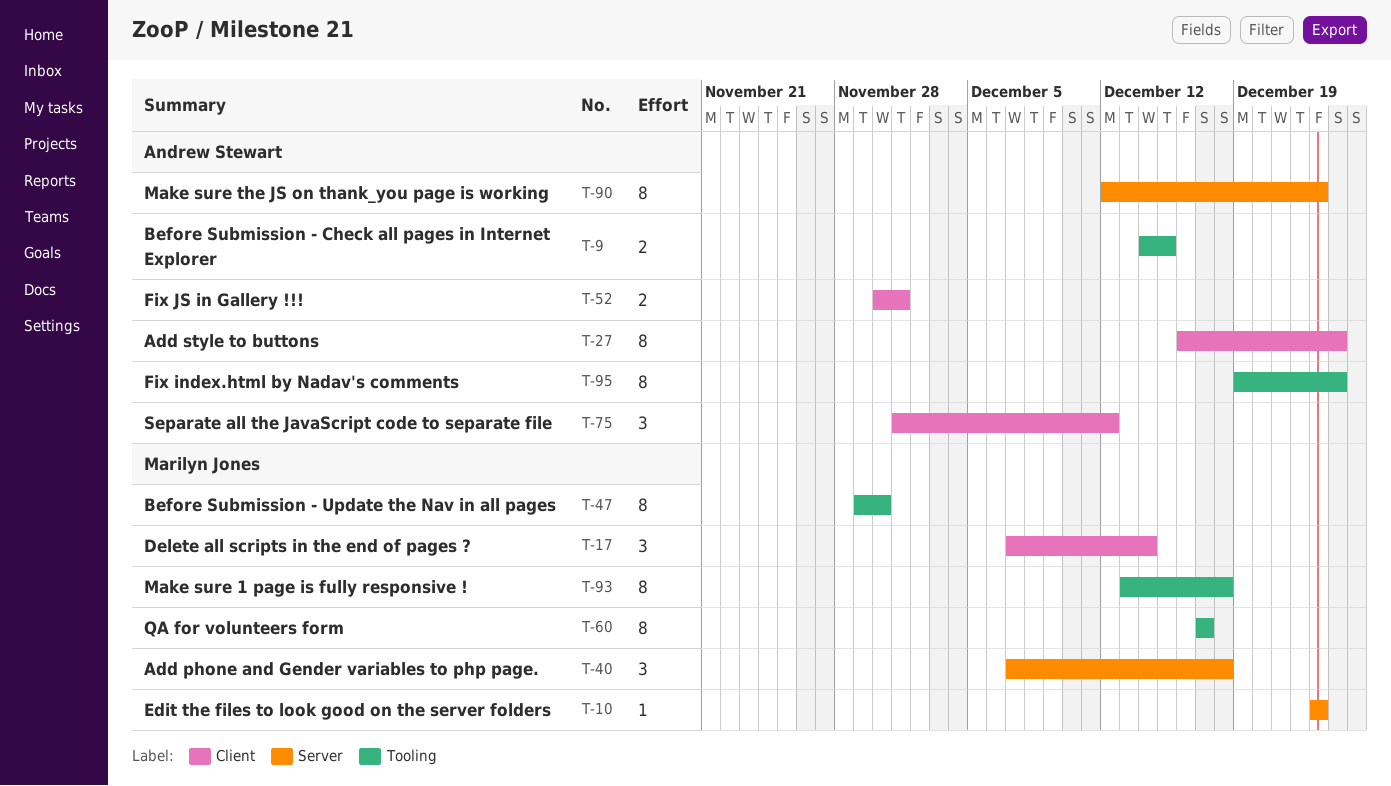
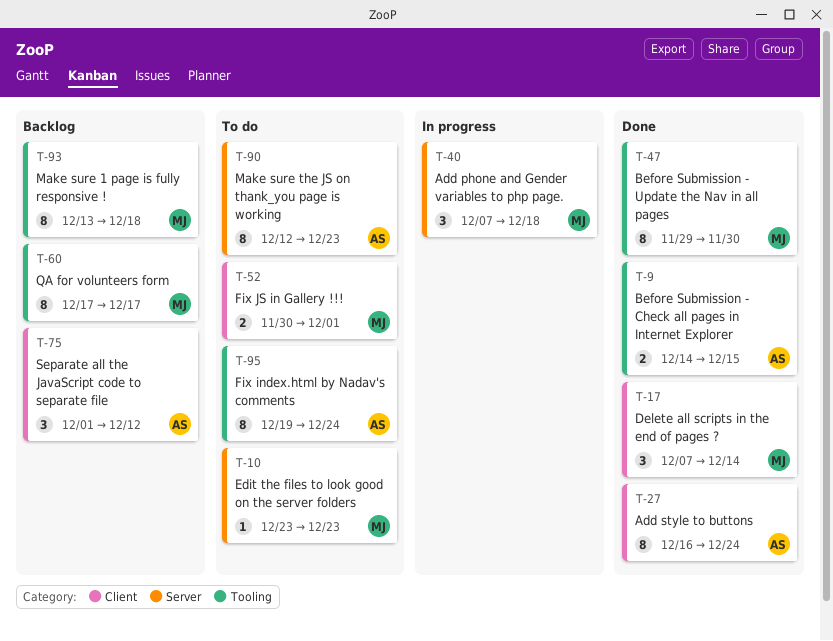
T-52, owner: Andrew Stewart -> Marilyn Jones

